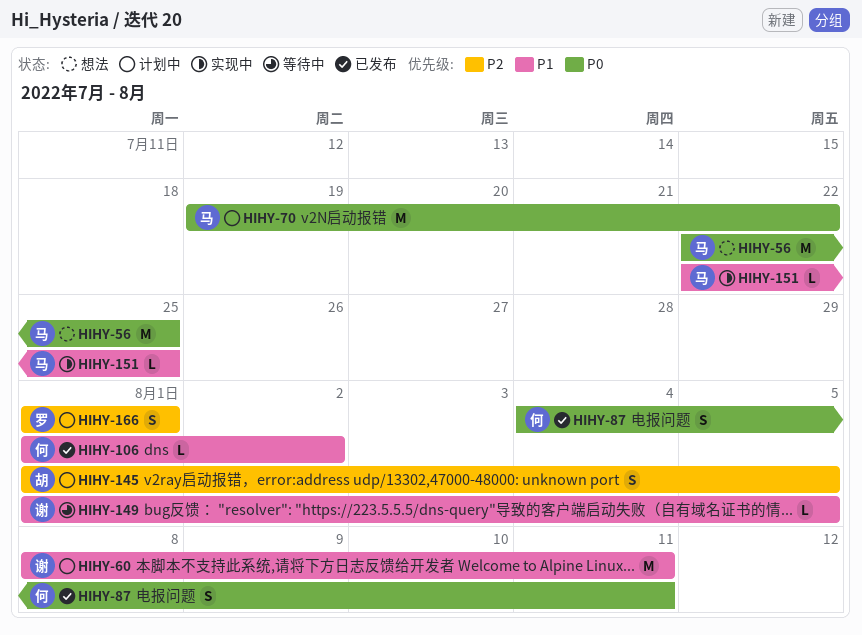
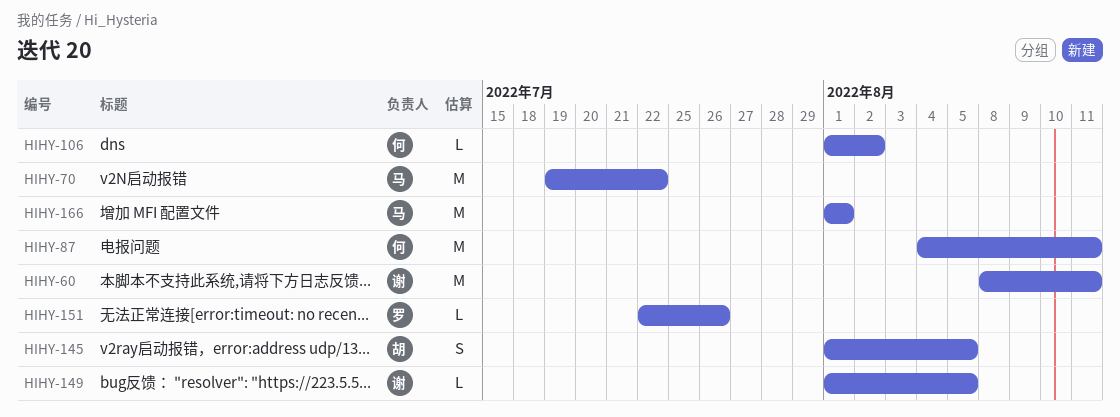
HIHY-56: present -> none
HIHY-87, estimate: S -> M
HIHY-151, owner: 马 -> 罗
HIHY-151, due: Jul 25 -> Jul 26
HIHY-166, owner: 罗 -> 马
HIHY-166, estimate: S -> M

